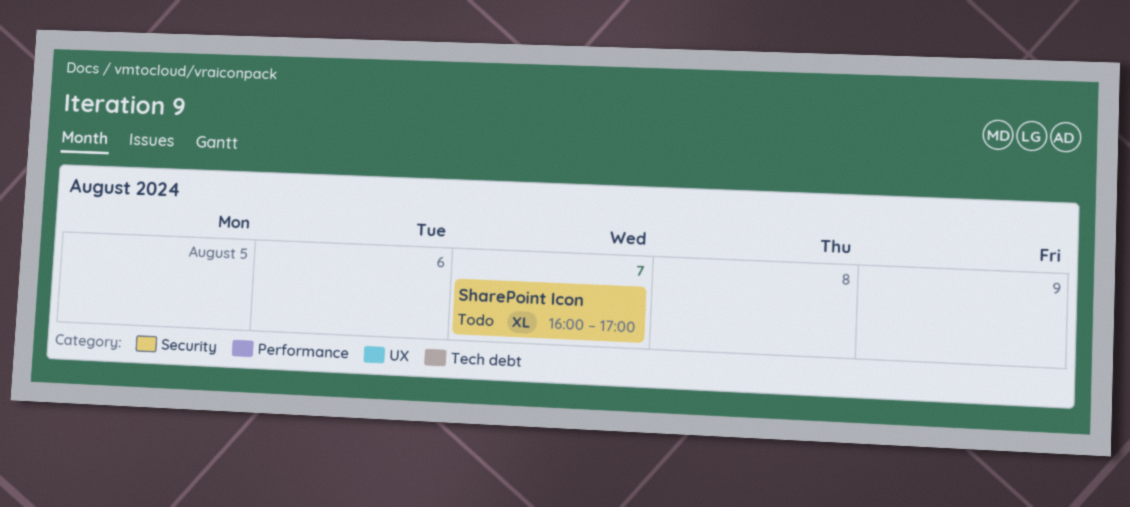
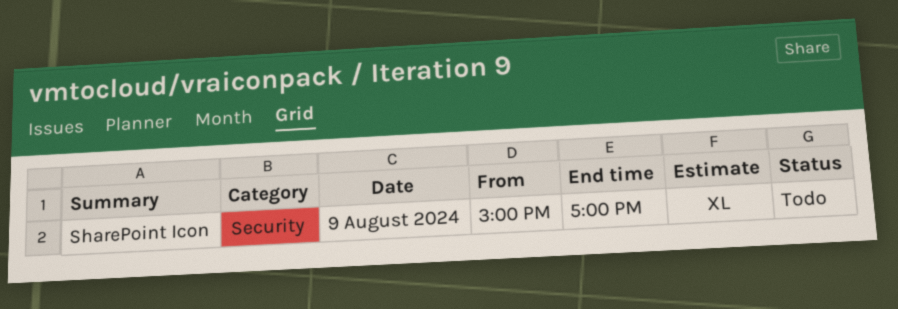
SharePoint Icon, day: Aug 7 -> Aug 9
SharePoint Icon, begins: 16:00 -> 15:00

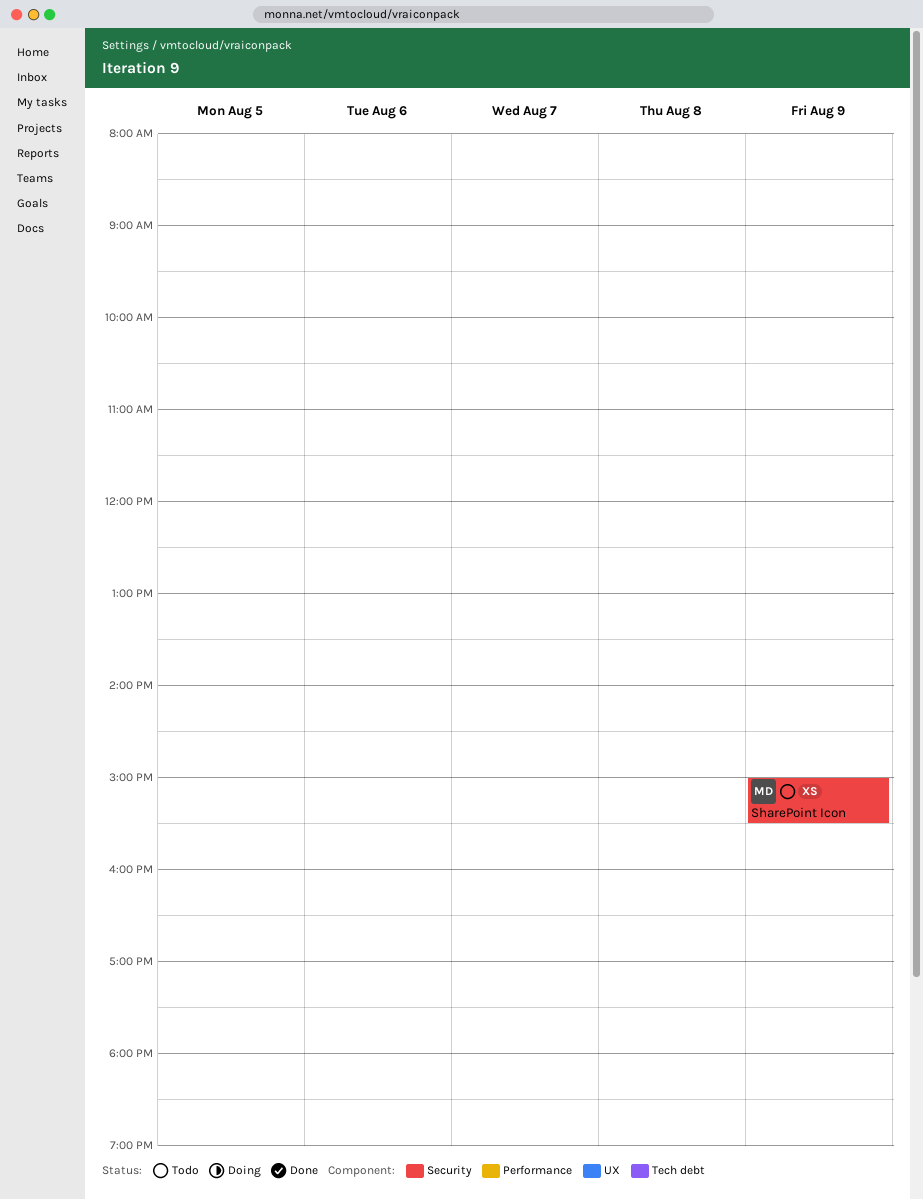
SharePoint Icon, estimate: XL -> XS
SharePoint Icon, ends: 17:00 -> 15:30

